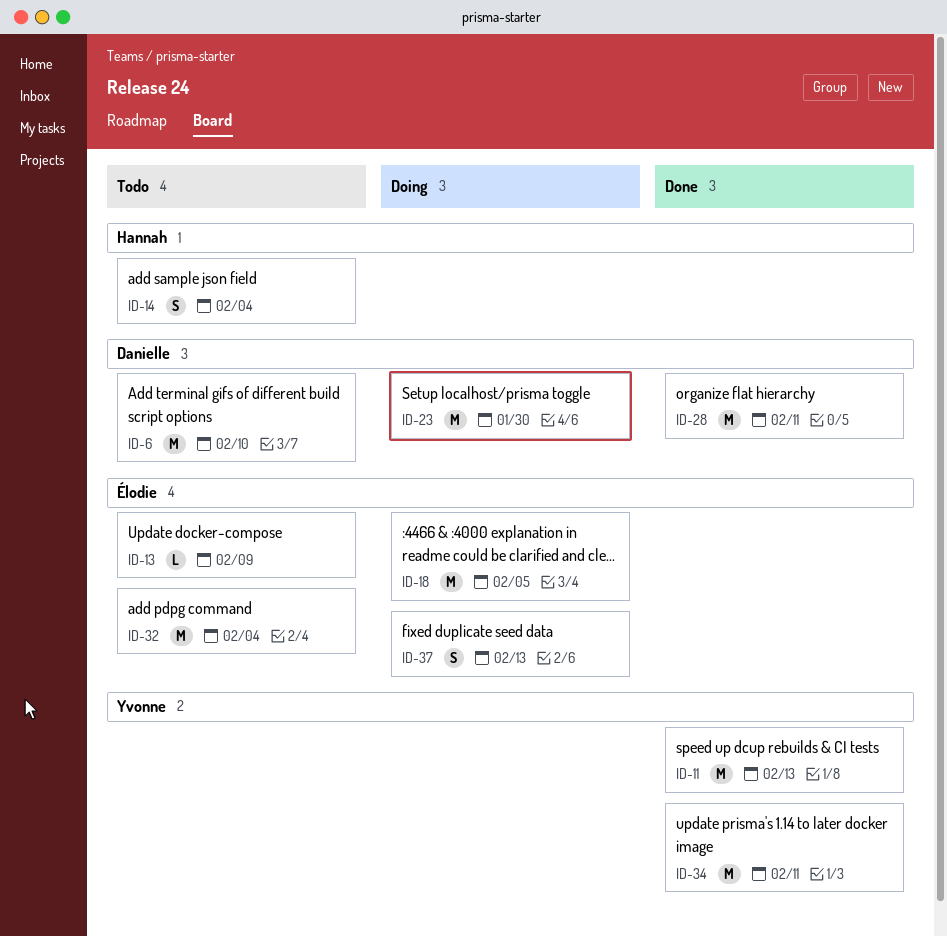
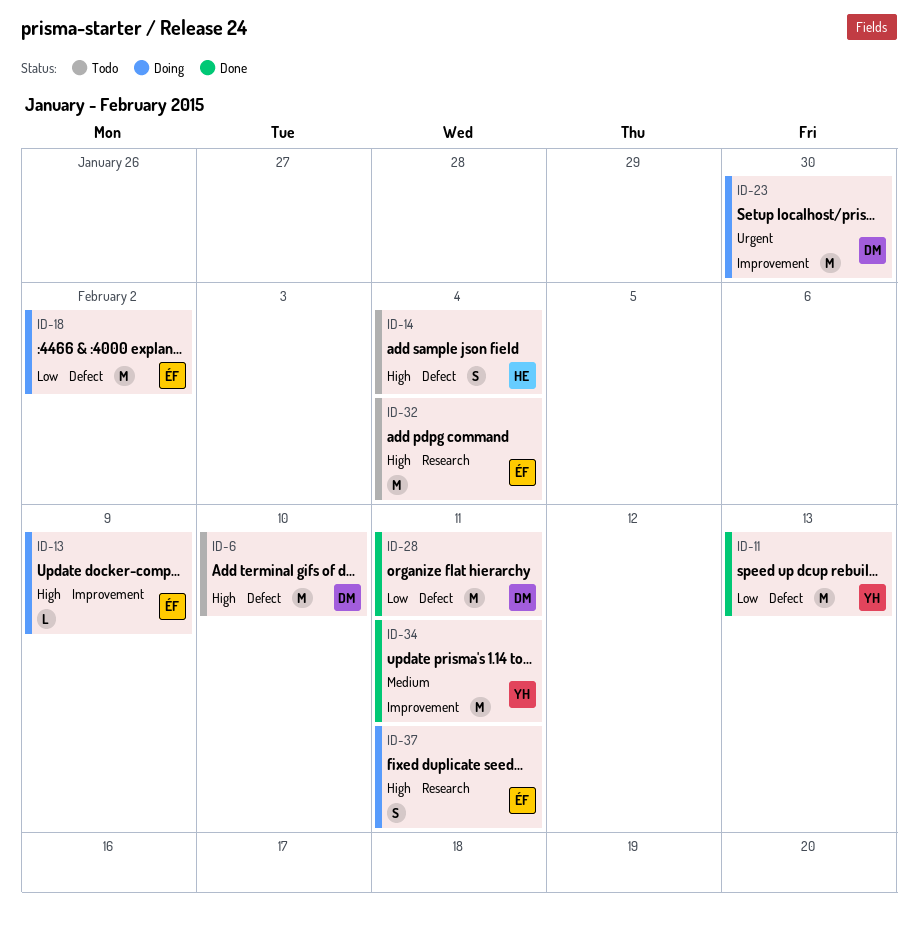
ID-13, status: Todo -> Doing
ID-18, due: Feb 5 -> Feb 2
ID-37, due: Feb 13 -> Feb 11

